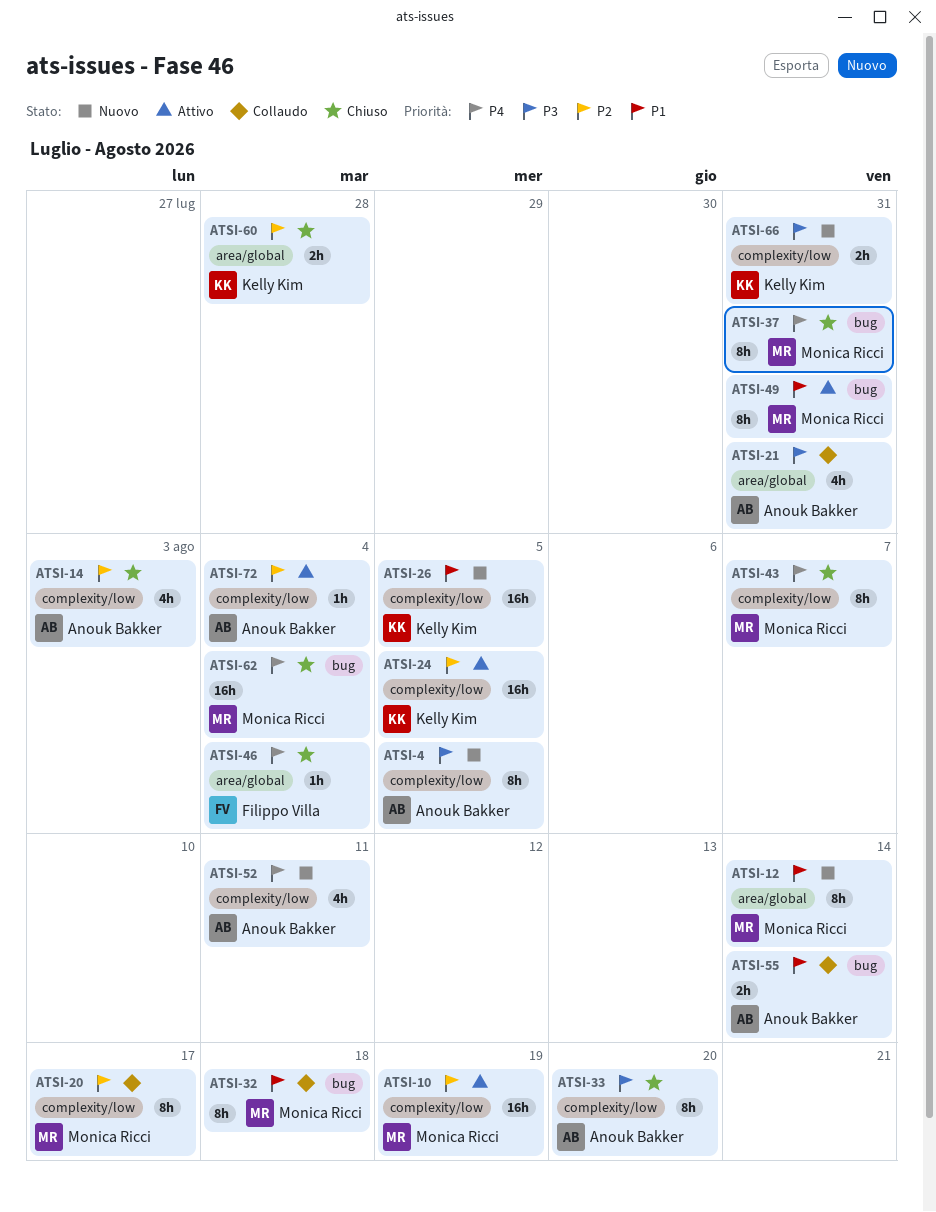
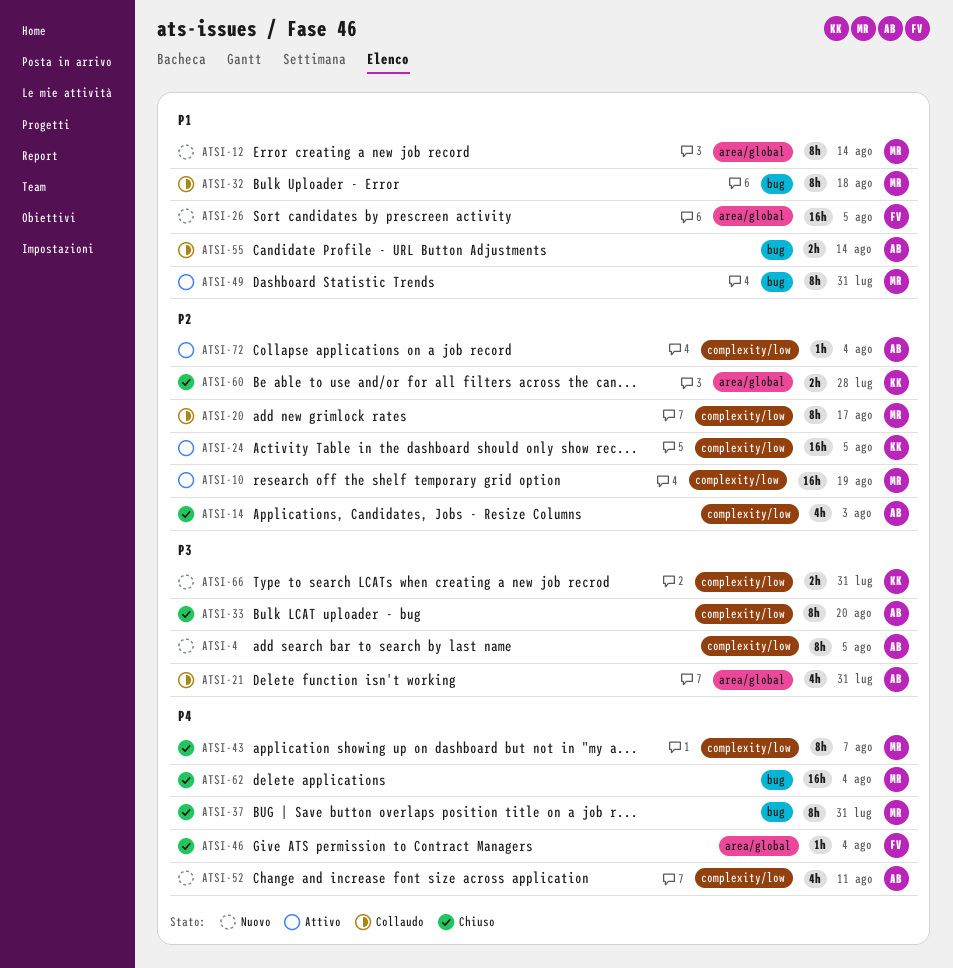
ATSI-26, owner: Kelly Kim -> Filippo Villa
ATSI-26, label: complexity/low -> area/global

